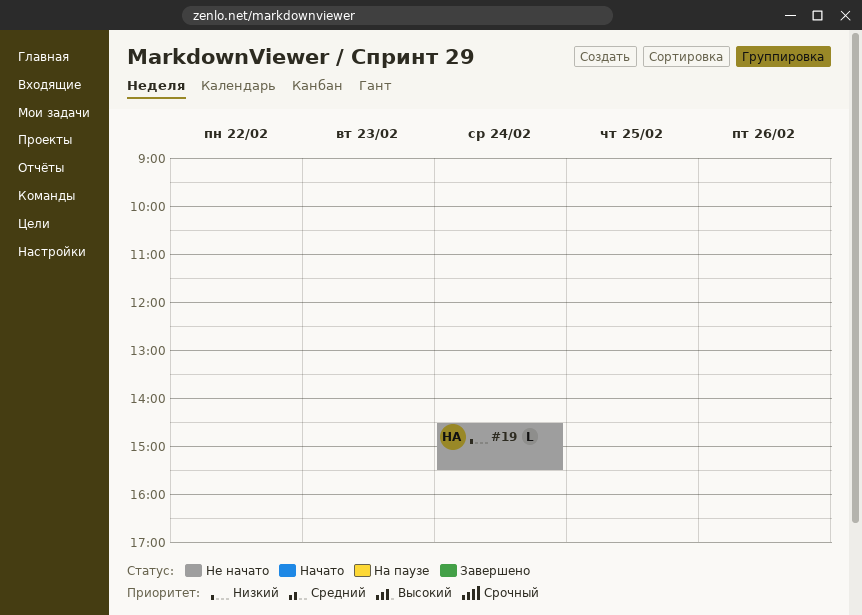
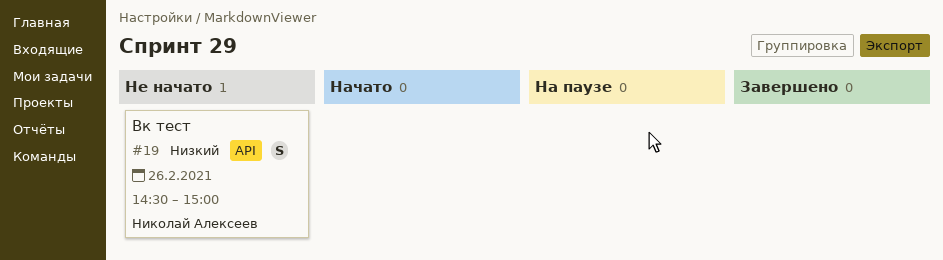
#19, estimate: L -> S
#19, day: Feb 24 -> Feb 26
#19, ends: 15:30 -> 15:00

